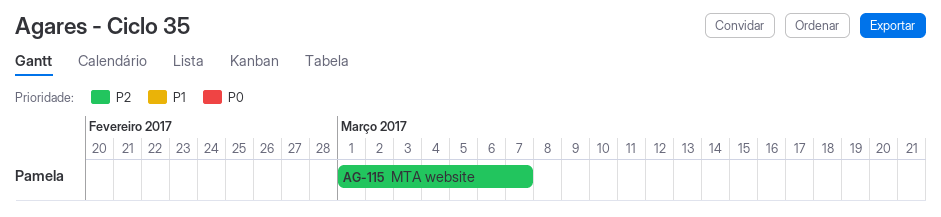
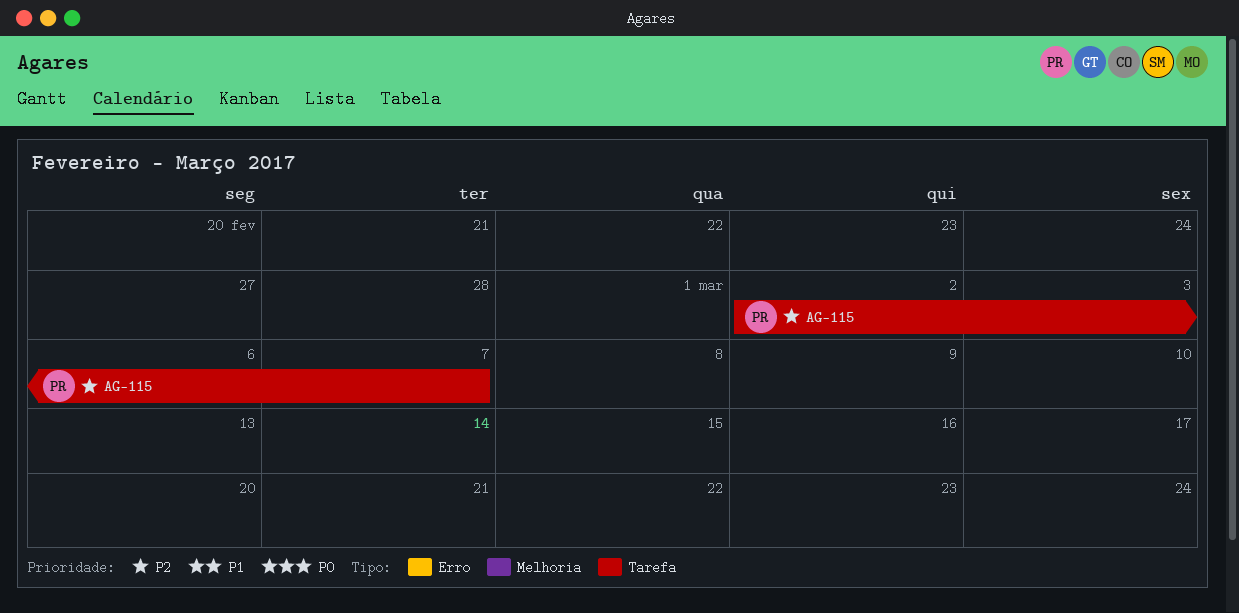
AG-115, start: Mar 1 -> Mar 2

